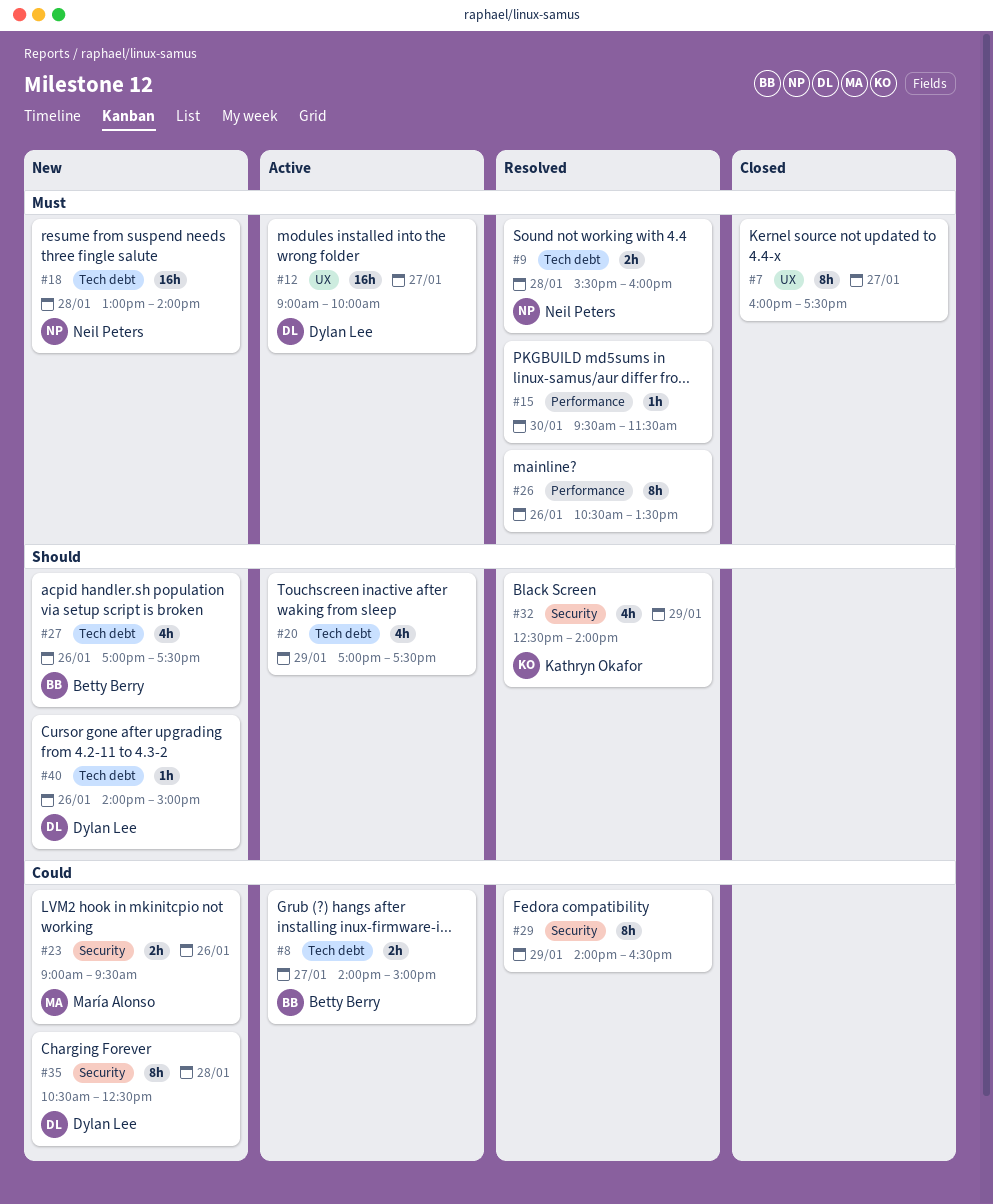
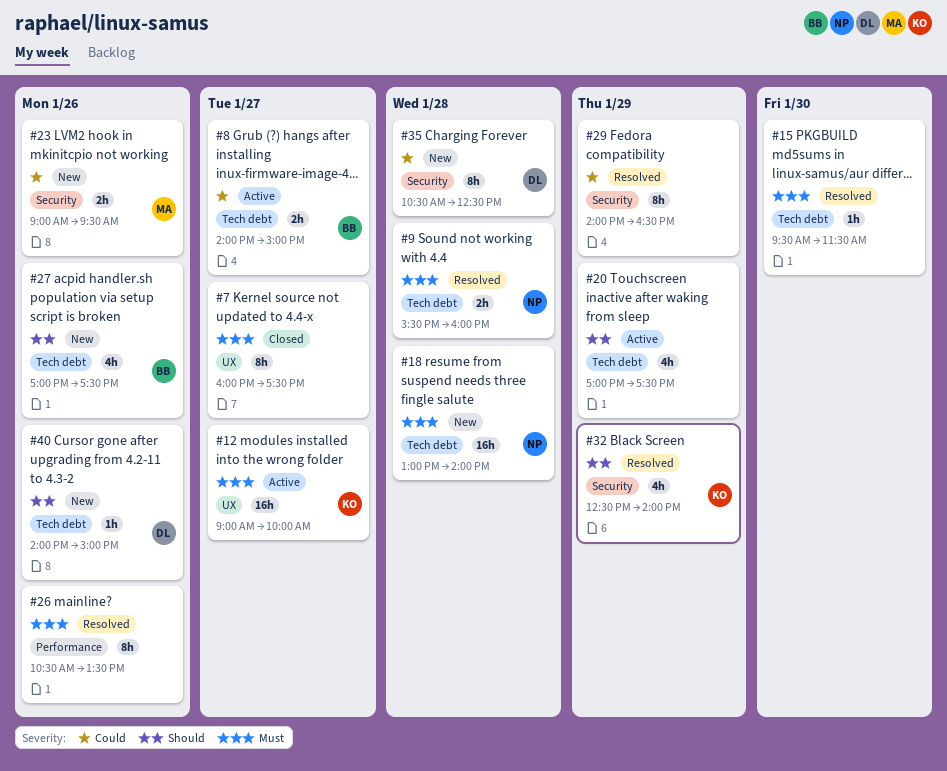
#12, owner: Dylan Lee -> Kathryn Okafor
#15, label: Performance -> Tech debt

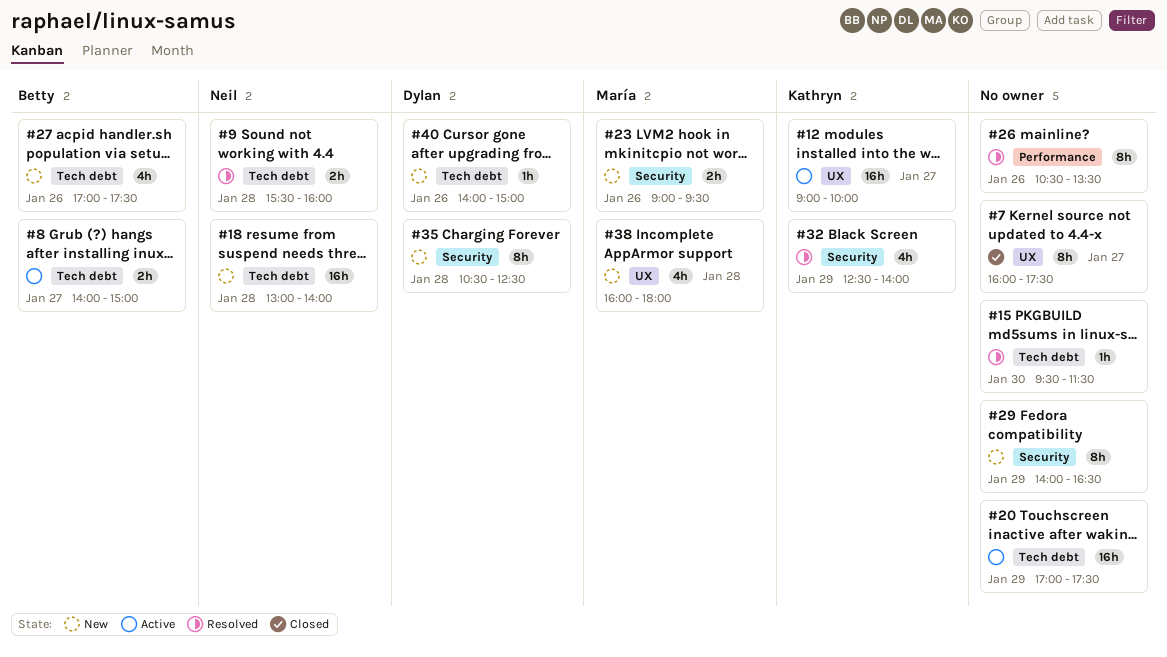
#20, estimate: 4h -> 16h
#29, status: Resolved -> New
#38: none -> present

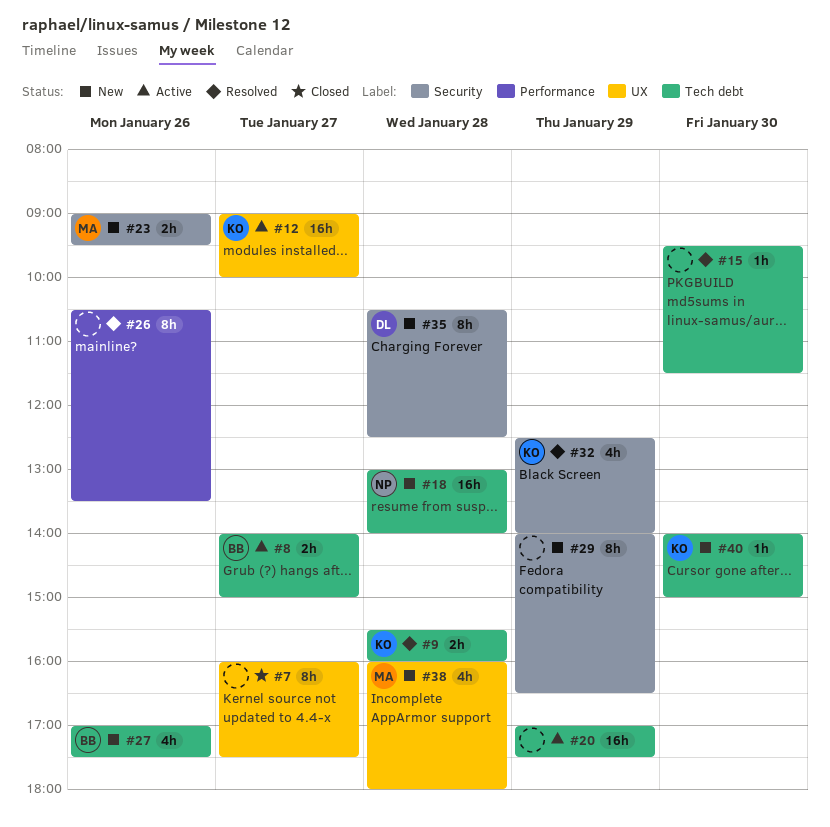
#9, owner: Neil -> Kathryn
#40, owner: Dylan -> Kathryn
#40, day: Jan 26 -> Jan 30

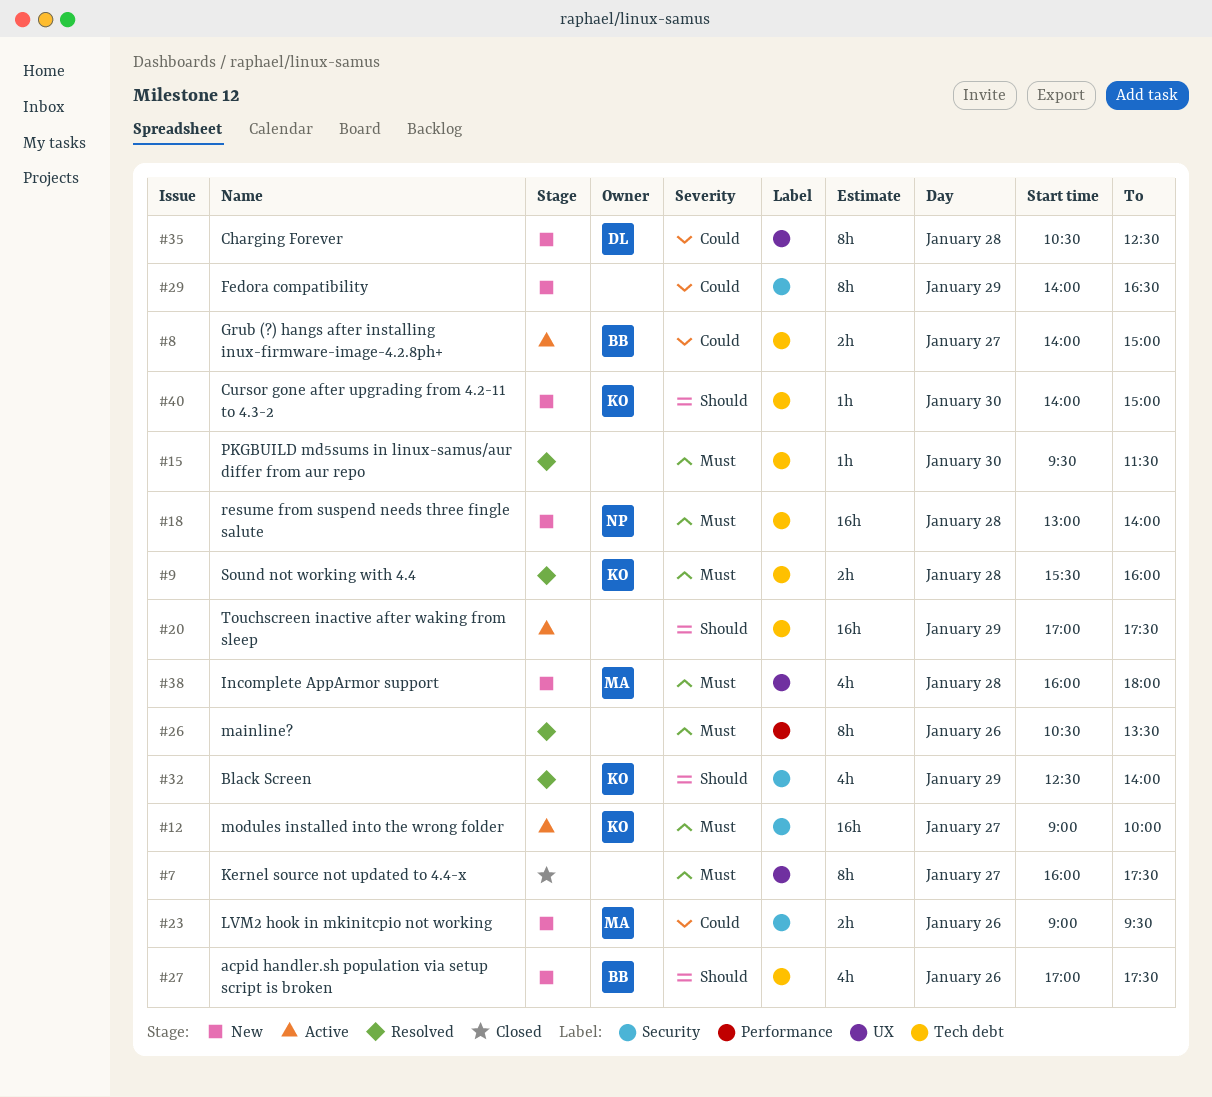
#12, label: UX -> Security
#35, label: Security -> UX

